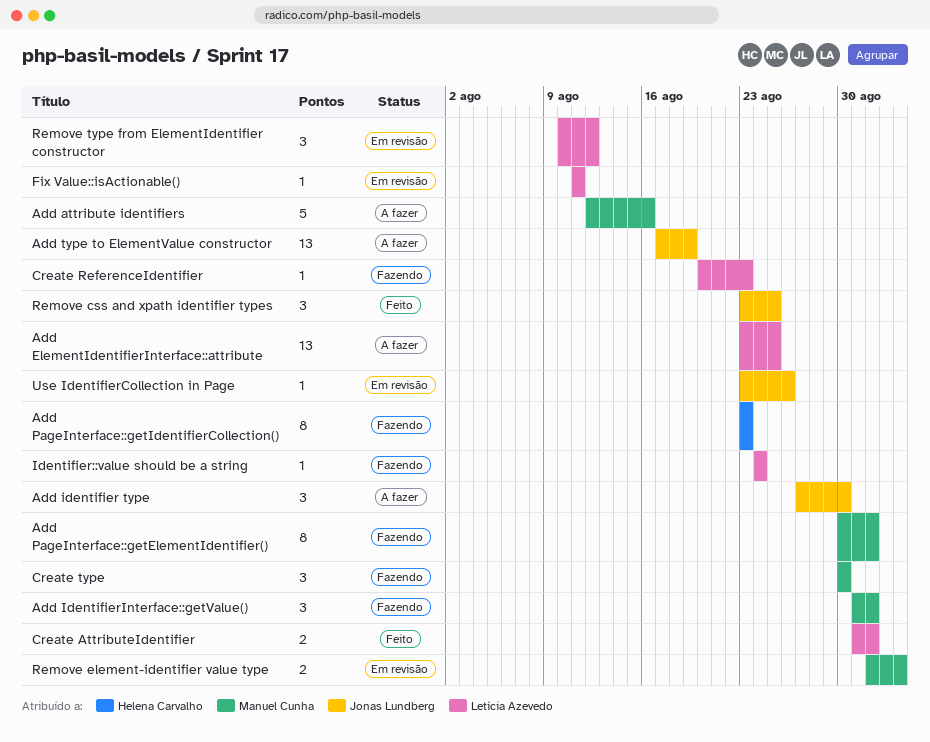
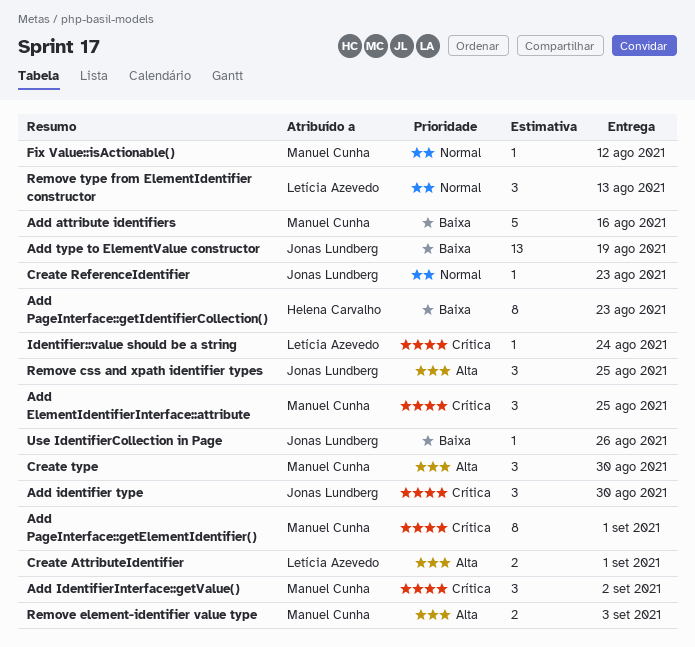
Add ElementIdentifierInterface::attribute, owner: Letícia Azevedo -> Manuel Cunha
Add ElementIdentifierInterface::attribute, estimate: 13 -> 3
Add IdentifierInterface::getValue(), due: Sep 1 -> Sep 2
Create ReferenceIdentifier, owner: Letícia Azevedo -> Jonas Lundberg
Fix Value::isActionable(), owner: Letícia Azevedo -> Manuel Cunha
Fix Value::isActionable(), due: Aug 11 -> Aug 12
Remove type from ElementIdentifier constructor, due: Aug 12 -> Aug 13

